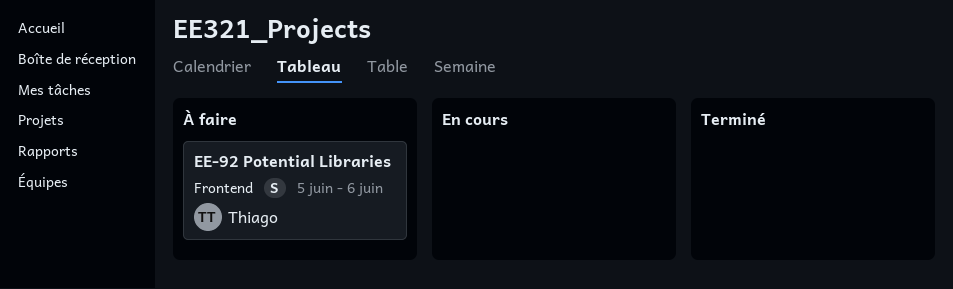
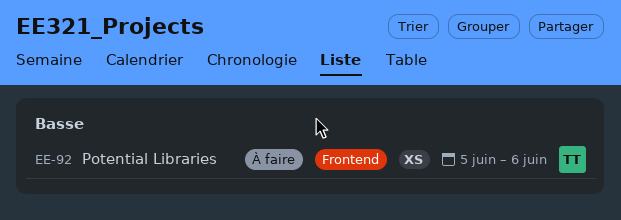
EE-92, estimate: S -> XS

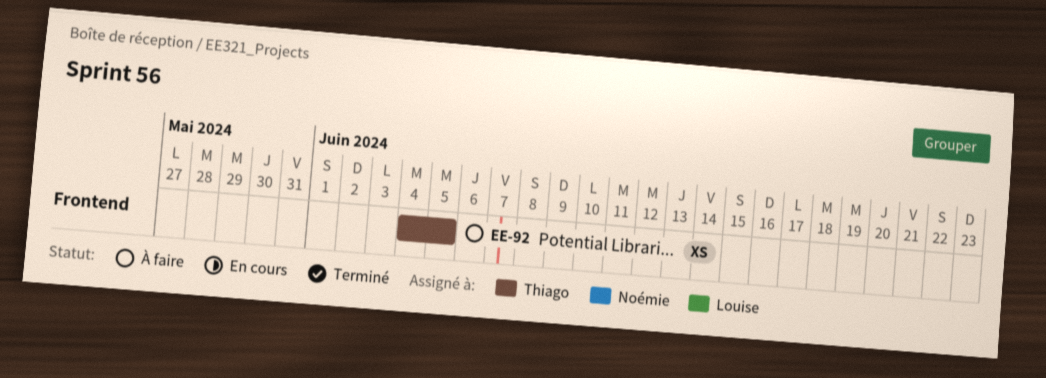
EE-92, start: Jun 5 -> Jun 4
EE-92, due: Jun 6 -> Jun 5

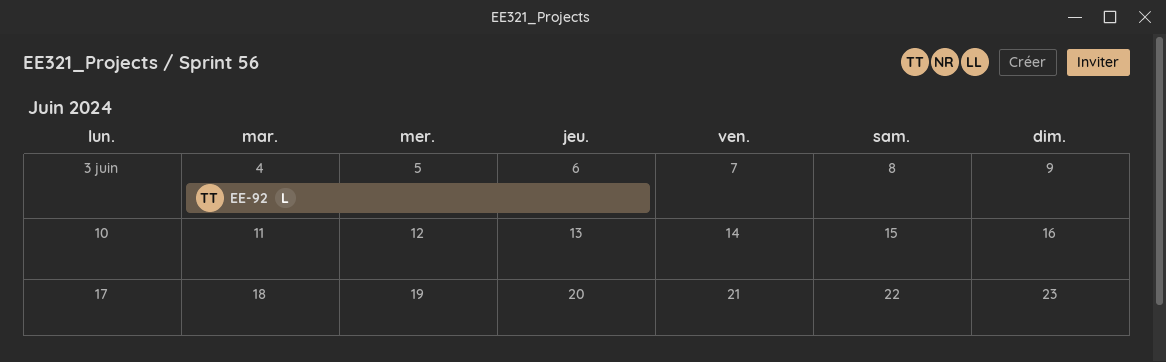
EE-92, estimate: XS -> L
EE-92, due: Jun 5 -> Jun 6

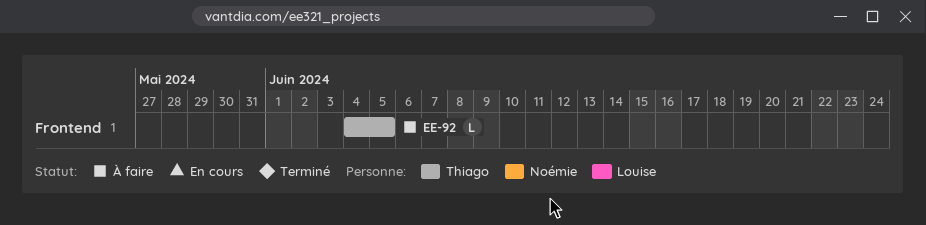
EE-92, due: Jun 6 -> Jun 5

